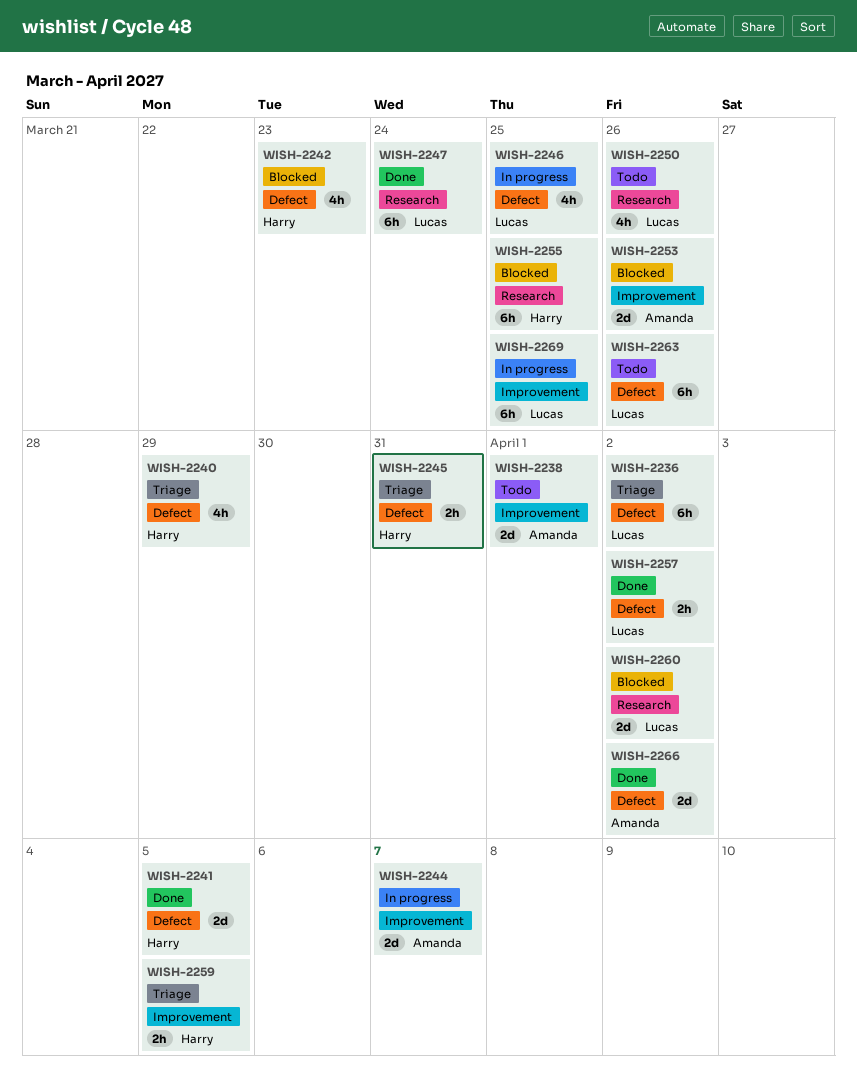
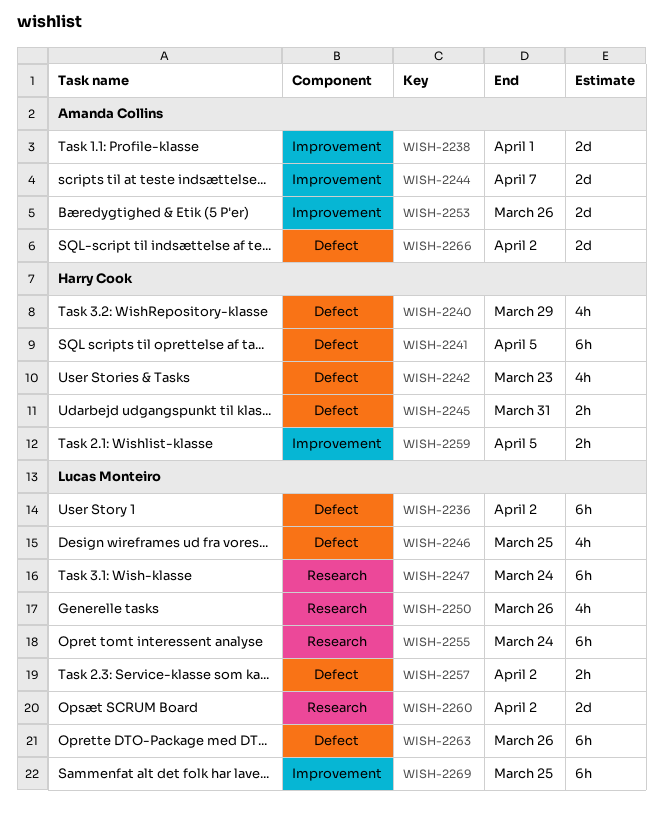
WISH-2241, estimate: 2d -> 6h
WISH-2255, owner: Harry Cook -> Lucas Monteiro
WISH-2255, due: Mar 25 -> Mar 24

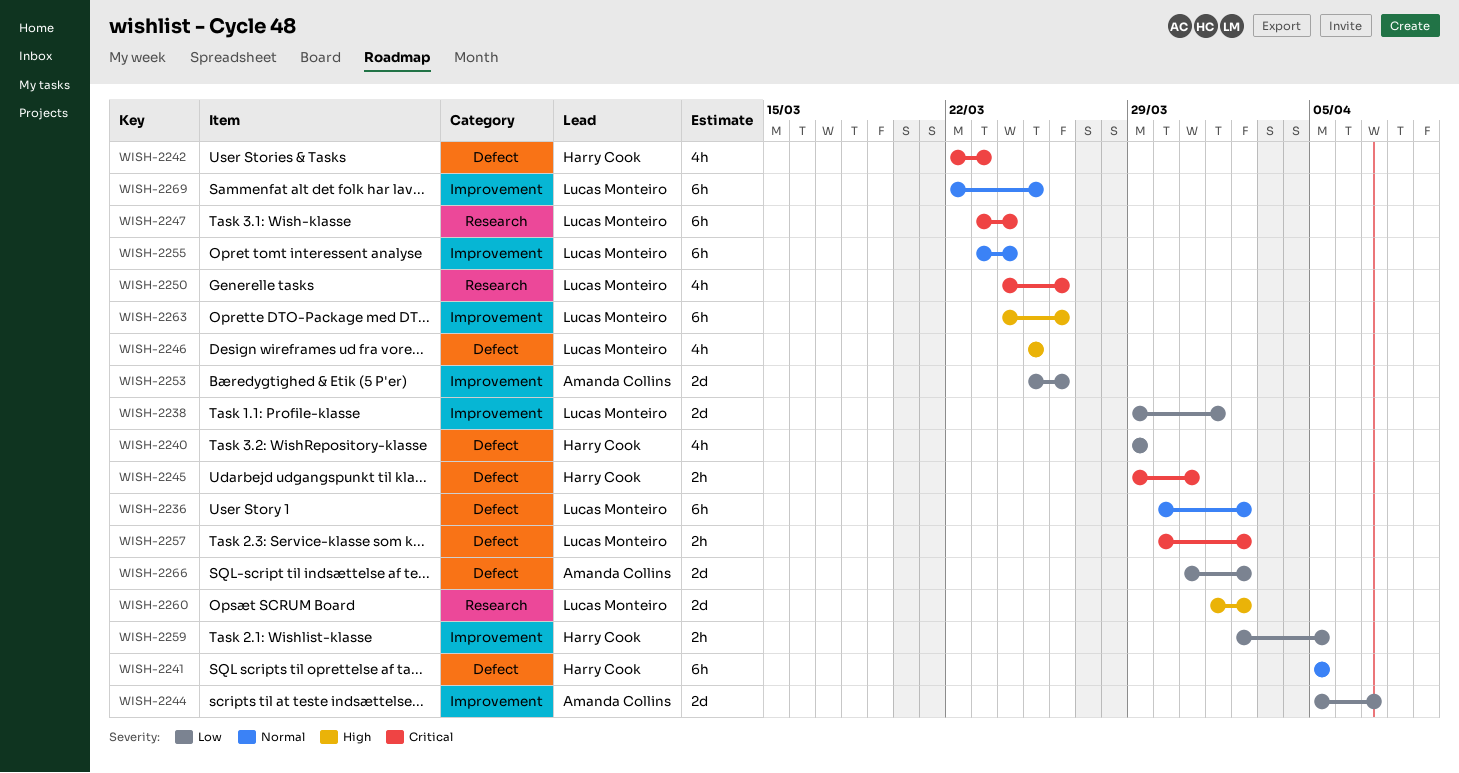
WISH-2238, owner: Amanda Collins -> Lucas Monteiro
WISH-2255, label: Research -> Improvement
WISH-2263, label: Defect -> Improvement

